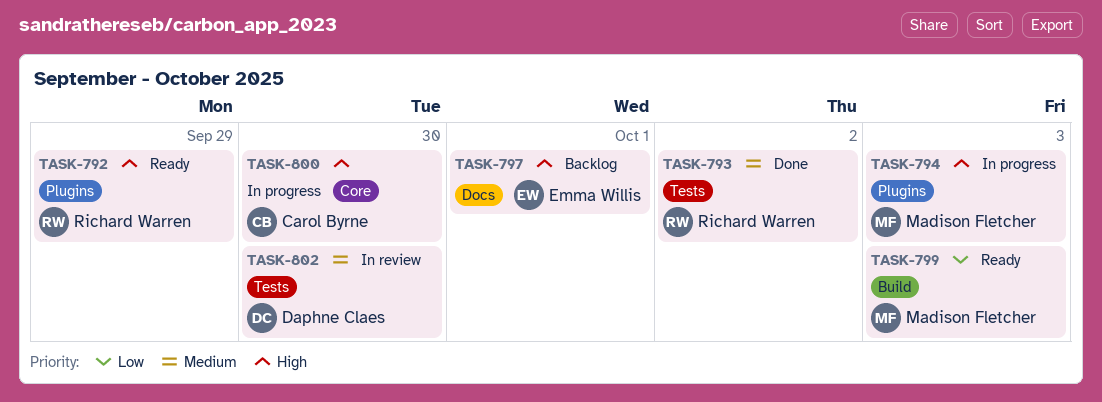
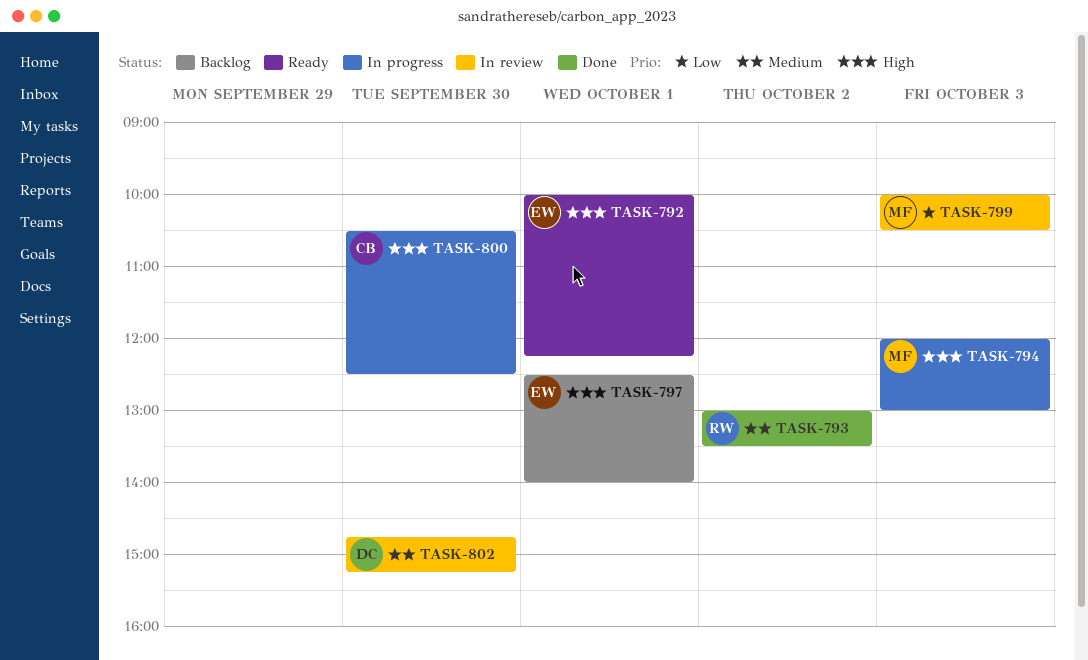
TASK-792, owner: Richard Warren -> Emma Willis
TASK-792, day: Sep 29 -> Oct 1
TASK-799, status: Ready -> In review

